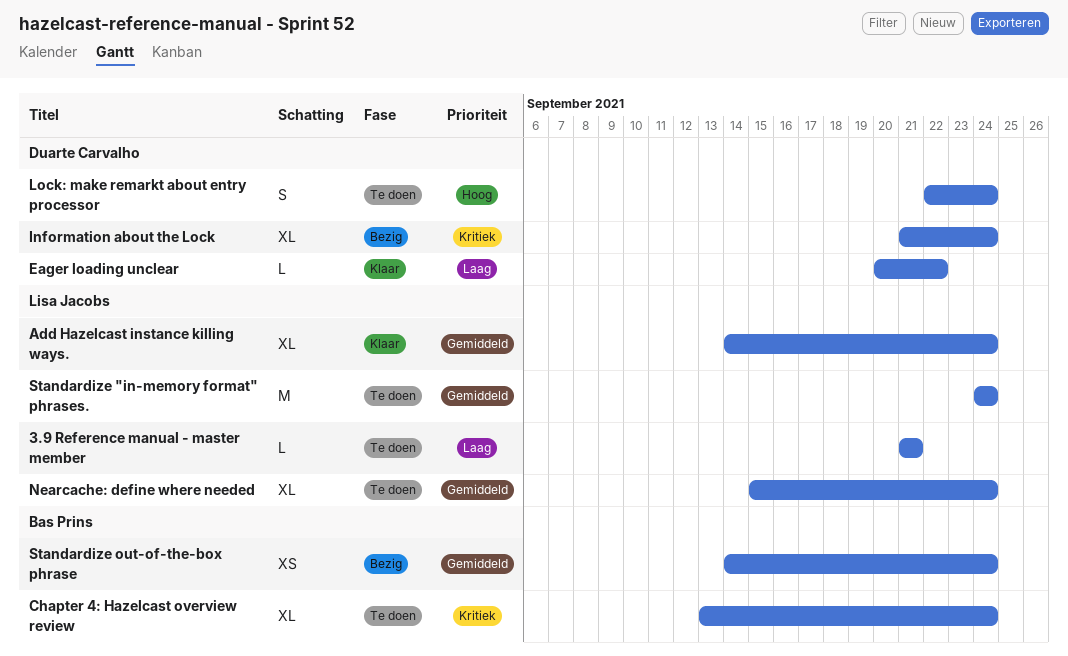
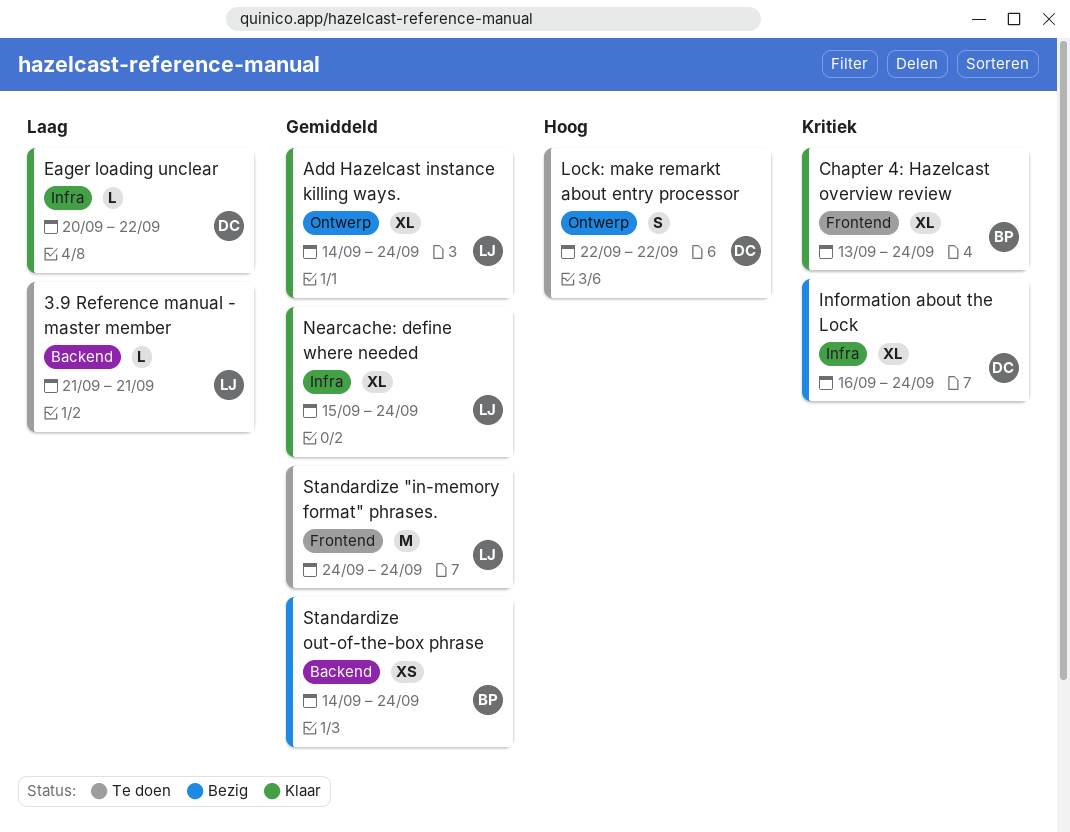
Chapter 4: Hazelcast overview review, status: Te doen -> Klaar
Information about the Lock, start: Sep 21 -> Sep 16
Lock: make remarkt about entry processor, due: Sep 24 -> Sep 22
Nearcache: define where needed, status: Te doen -> Klaar

